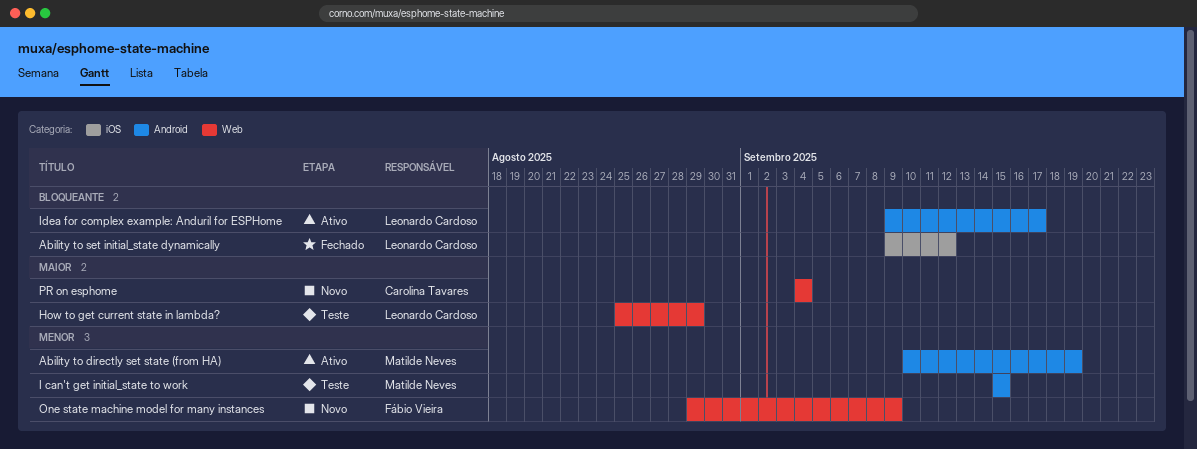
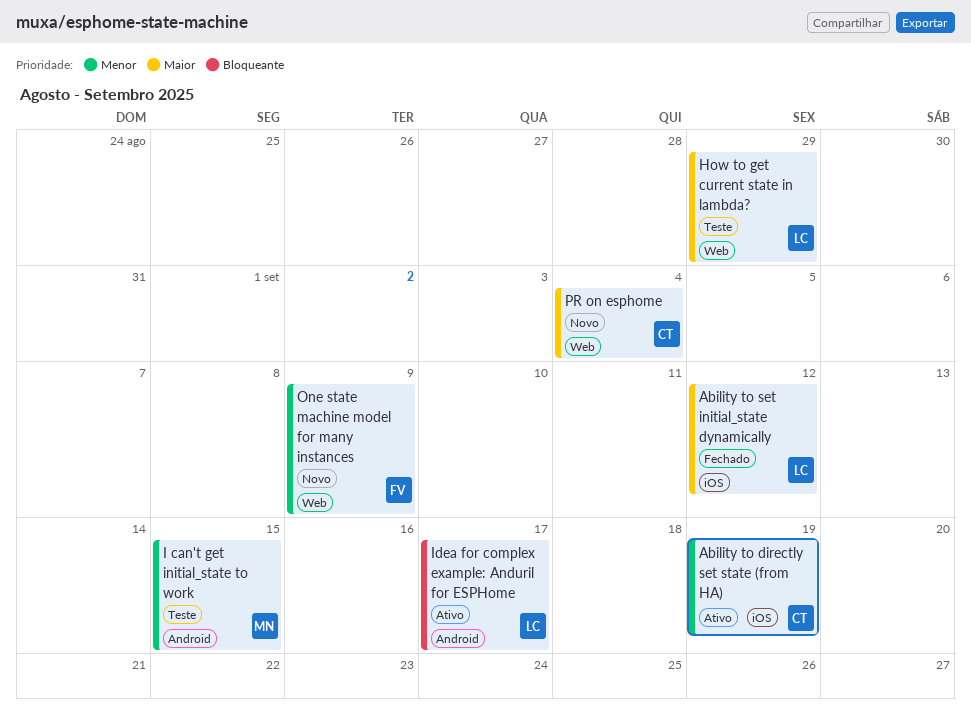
Ability to directly set state (from HA), owner: Matilde Neves -> Carolina Tavares
Ability to directly set state (from HA), label: Android -> iOS
Ability to set initial_state dynamically, priority: Bloqueante -> Maior

